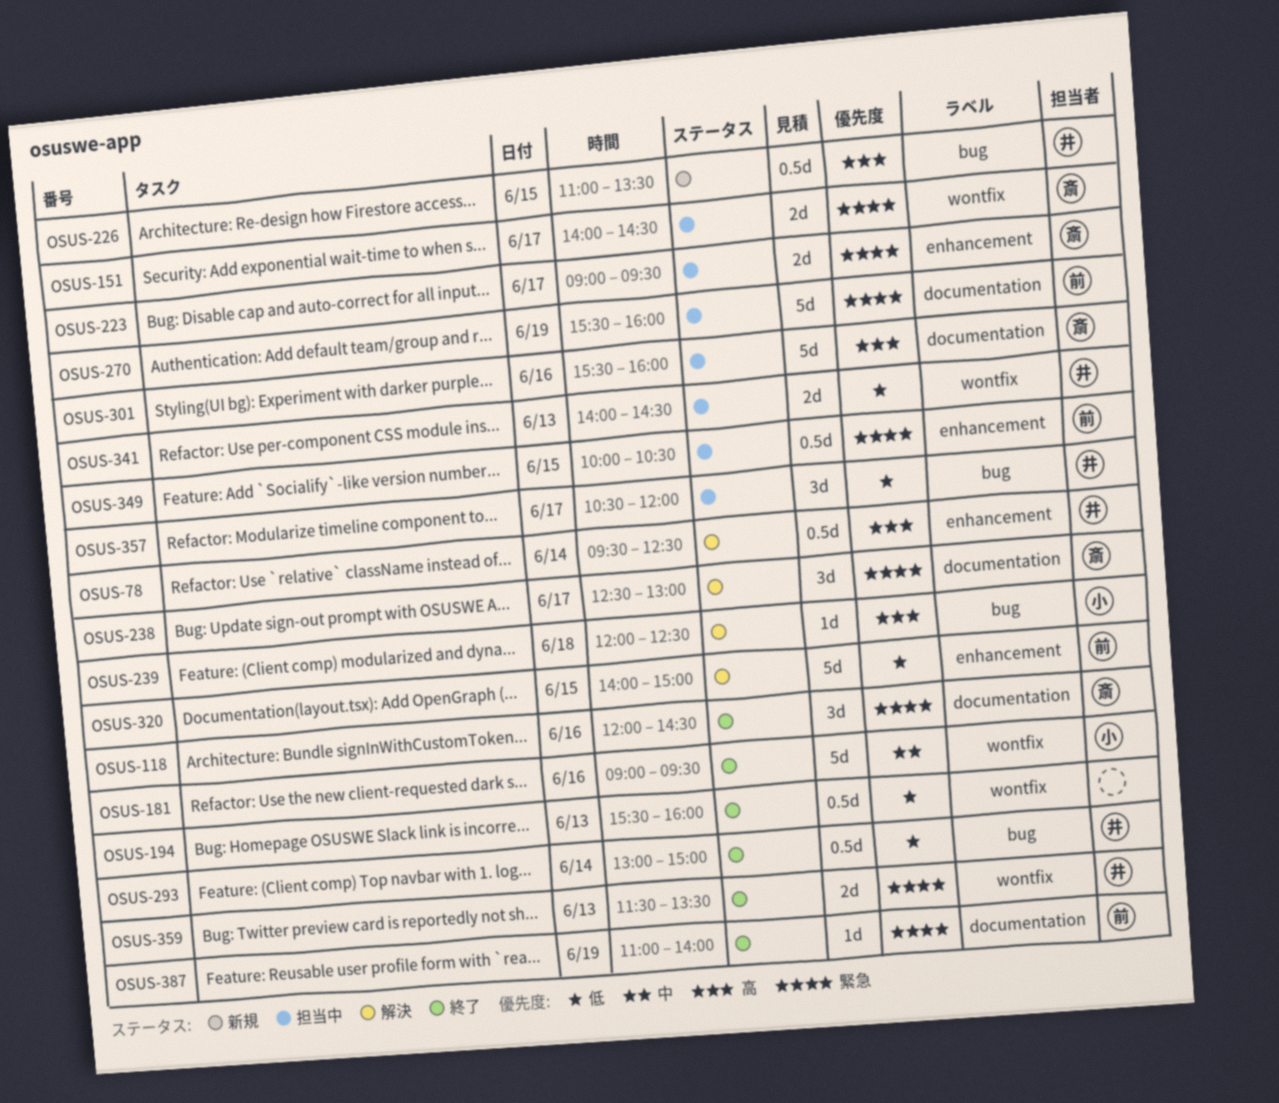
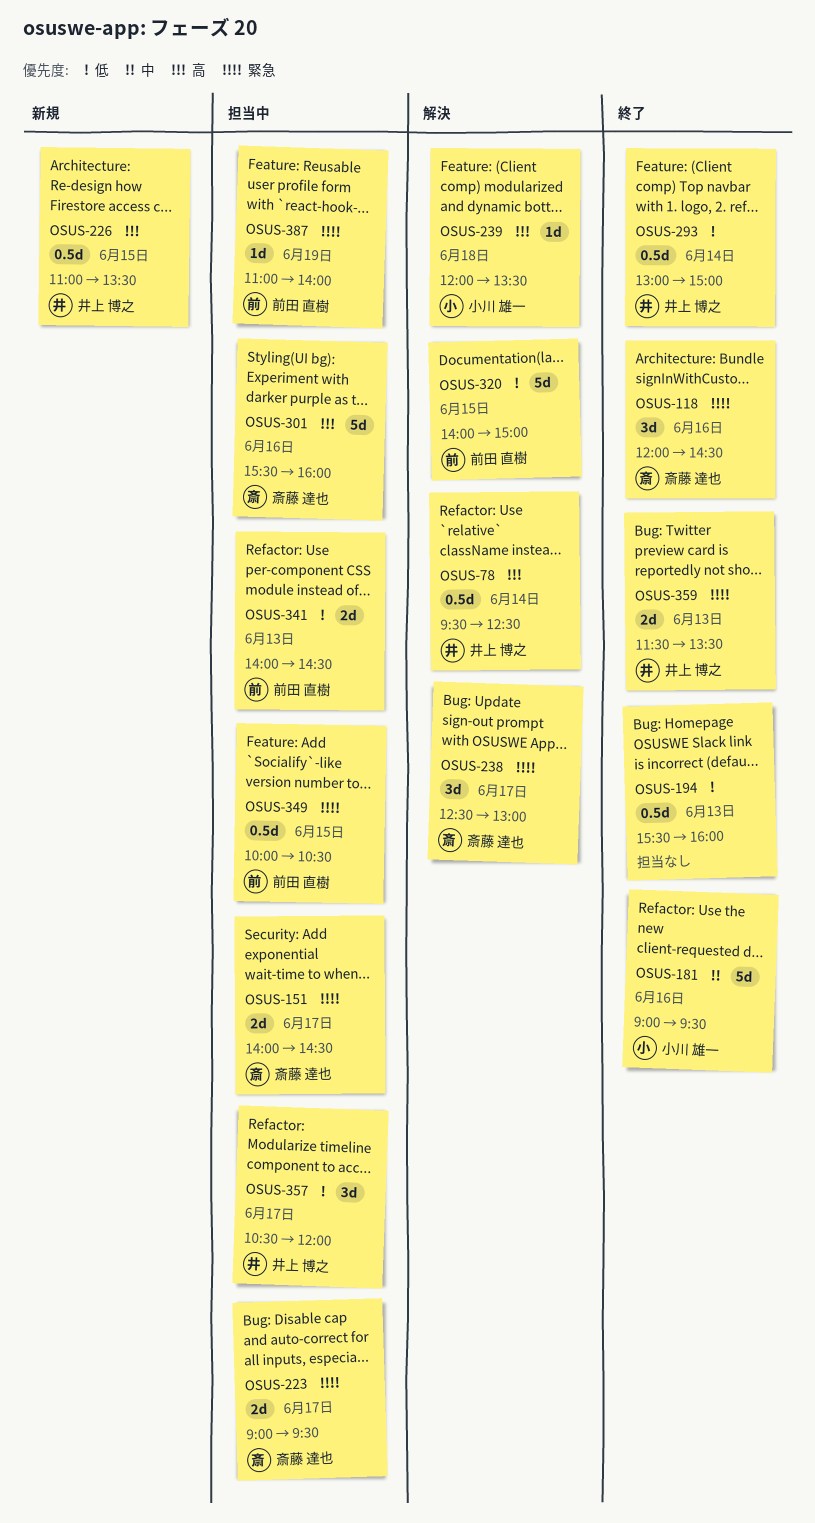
OSUS-239, ends: 12:30 -> 13:30
OSUS-270: present -> none
OSUS-341, owner: 井上 博之 -> 前田 直樹
OSUS-387, status: 終了 -> 担当中

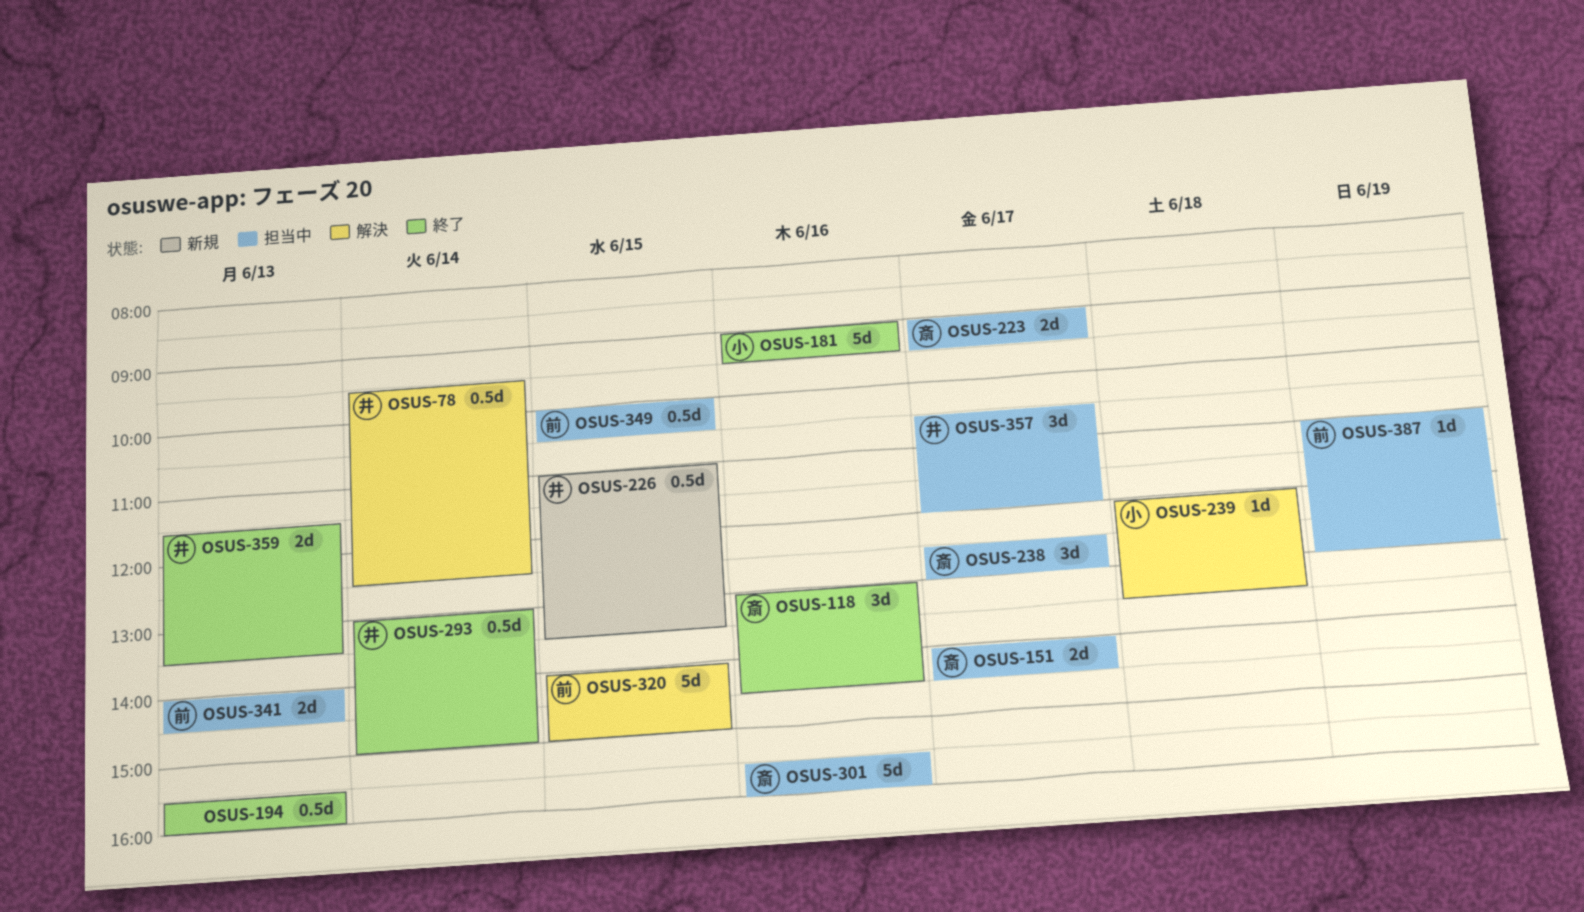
OSUS-118, begins: 12:00 -> 13:00
OSUS-238, status: 解決 -> 担当中
OSUS-387, ends: 14:00 -> 13:00

